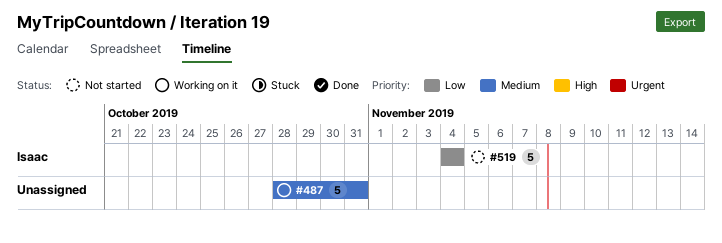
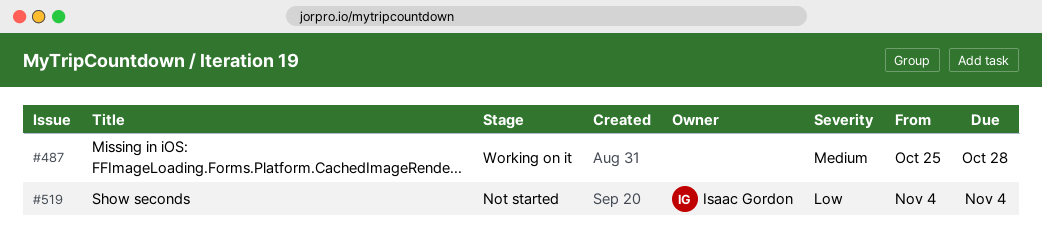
#487, start: Oct 28 -> Oct 25
#487, due: Oct 31 -> Oct 28

